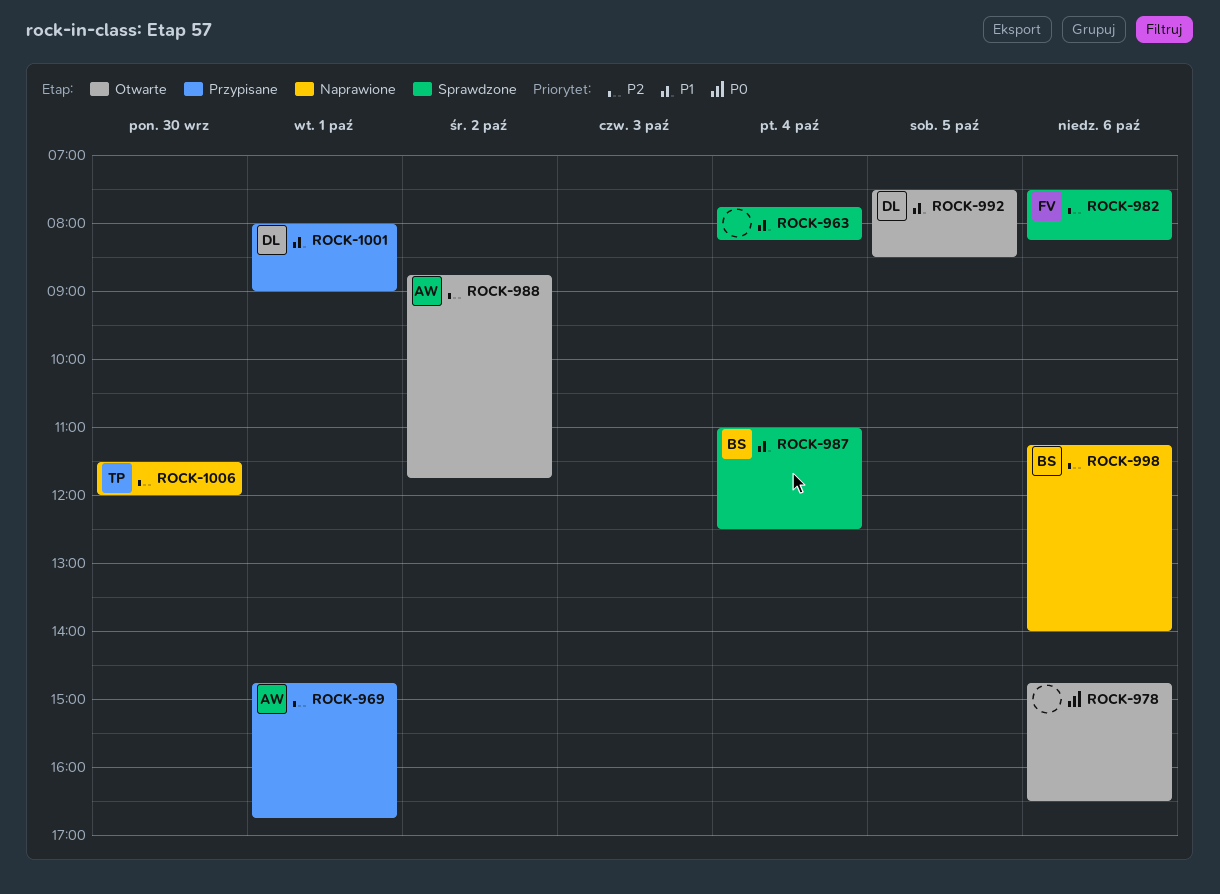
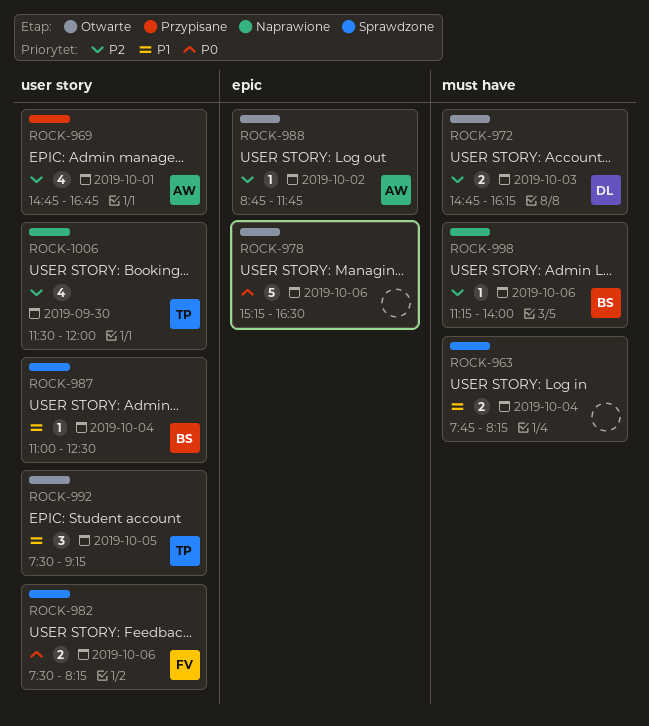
ROCK-972: none -> present
ROCK-978, begins: 14:45 -> 15:15
ROCK-982, priority: P2 -> P0
ROCK-992, owner: DL -> TP
ROCK-992, ends: 08:30 -> 09:15
ROCK-1001: present -> none

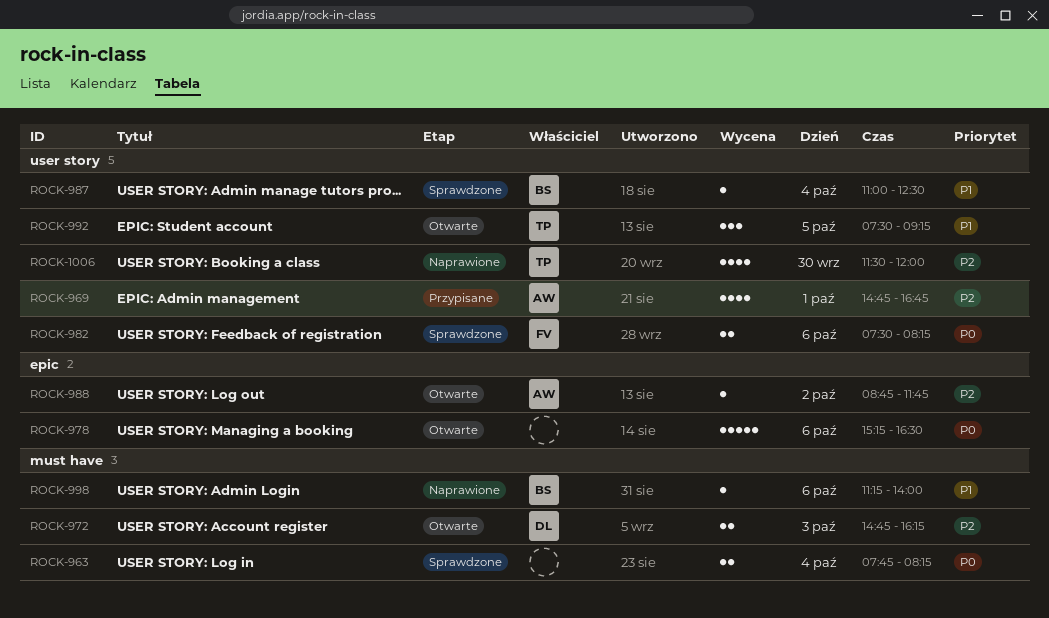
ROCK-963, priority: P1 -> P0
ROCK-998, priority: P2 -> P1

